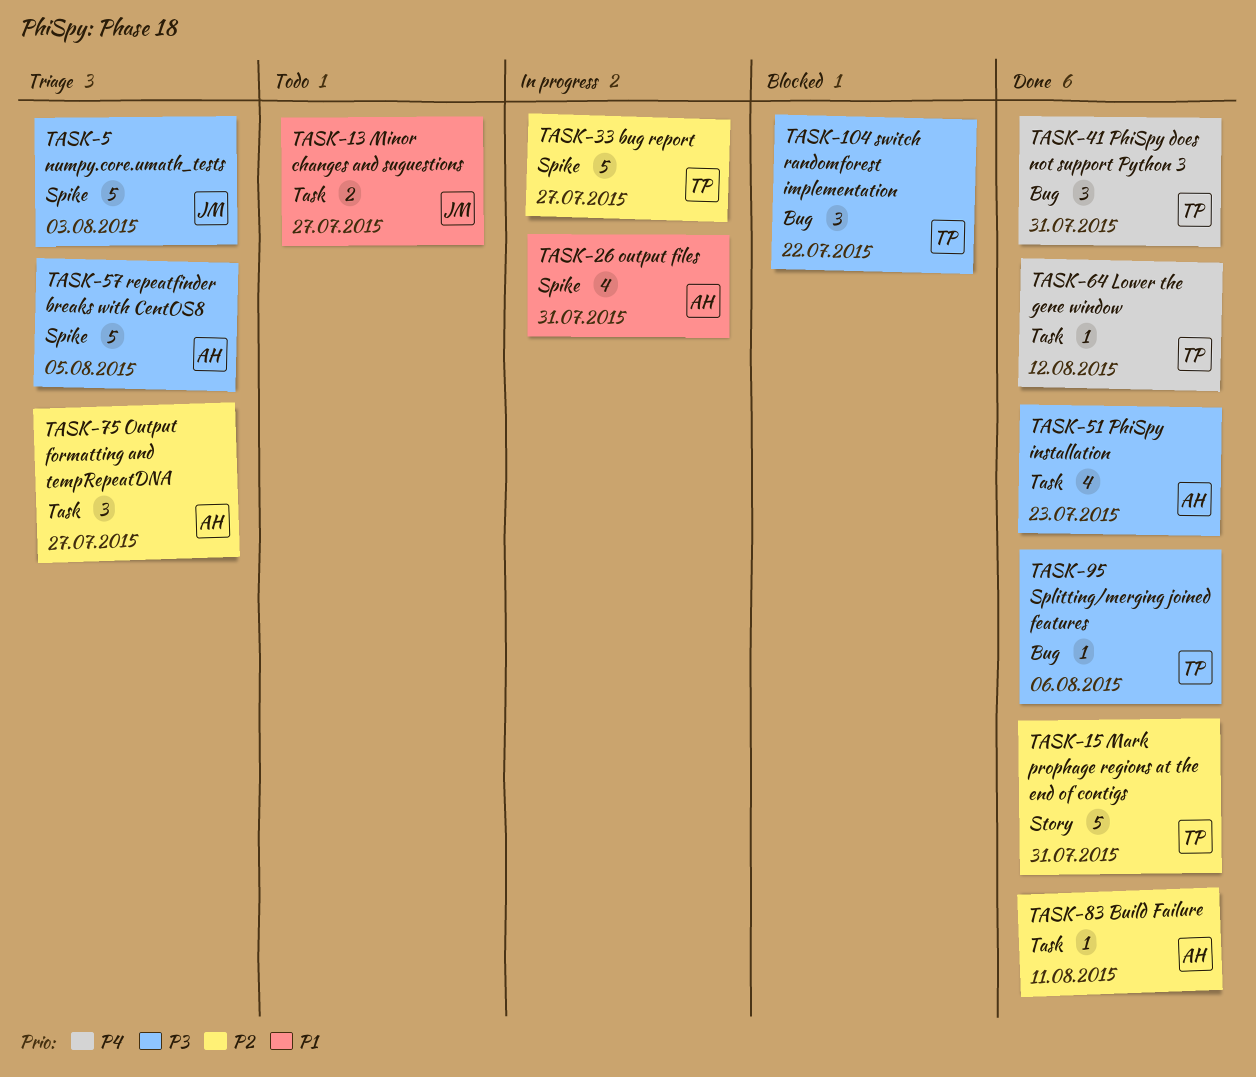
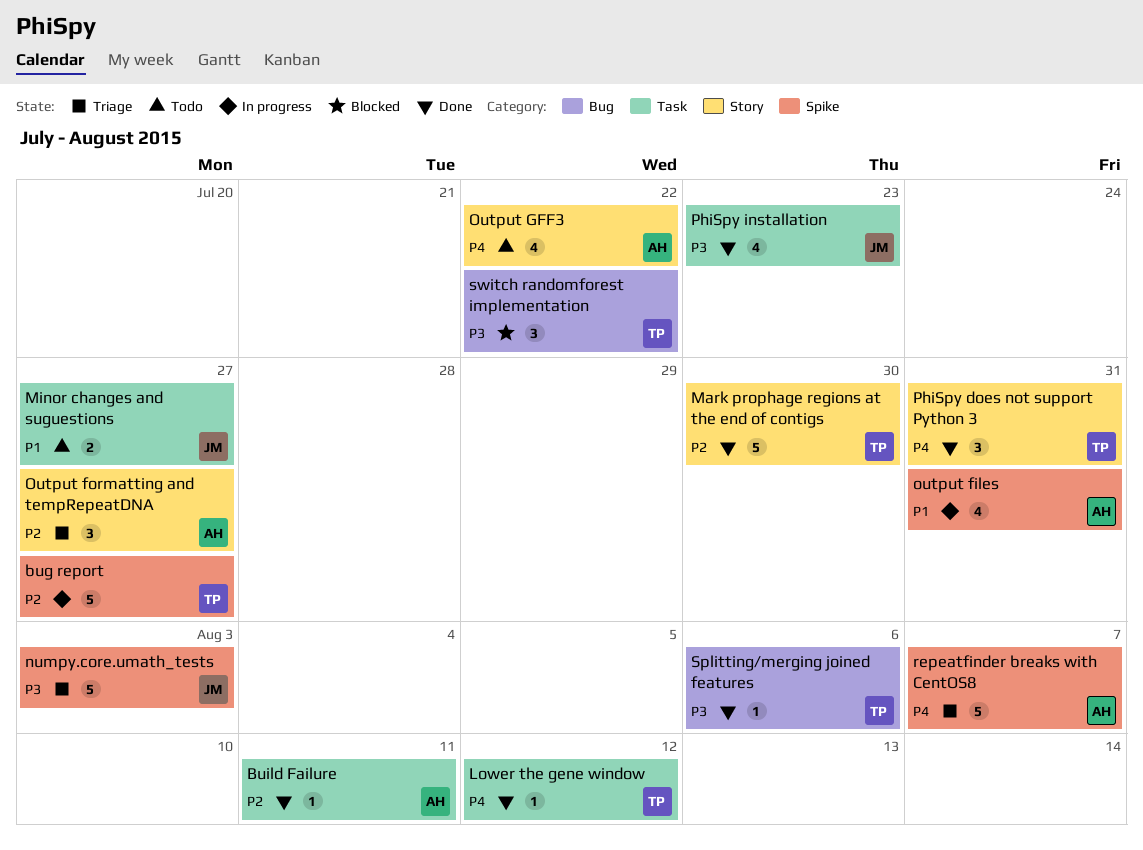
Mark prophage regions at the end of contigs, due: Jul 31 -> Jul 30
Output formatting and tempRepeatDNA, label: Task -> Story
Output GFF3: none -> present
PhiSpy does not support Python 3, label: Bug -> Story
PhiSpy installation, owner: AH -> JM
repeatfinder breaks with CentOS8, priority: P3 -> P4
repeatfinder breaks with CentOS8, due: Aug 5 -> Aug 7

